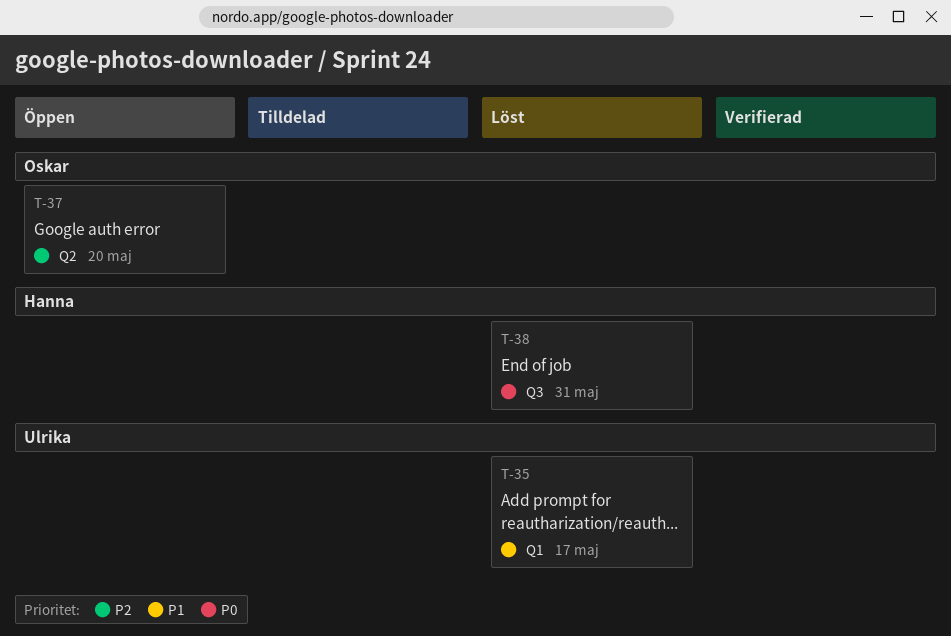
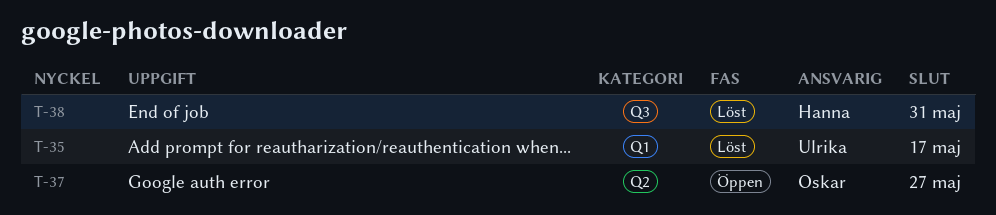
T-37, due: May 20 -> May 27

